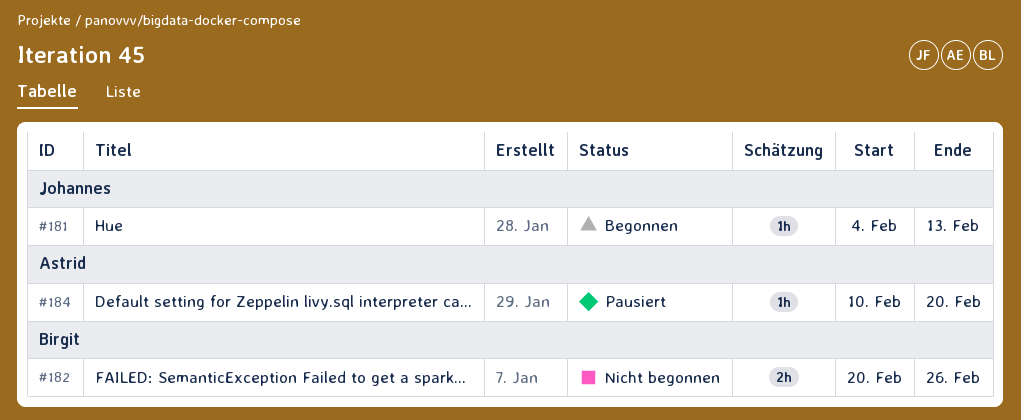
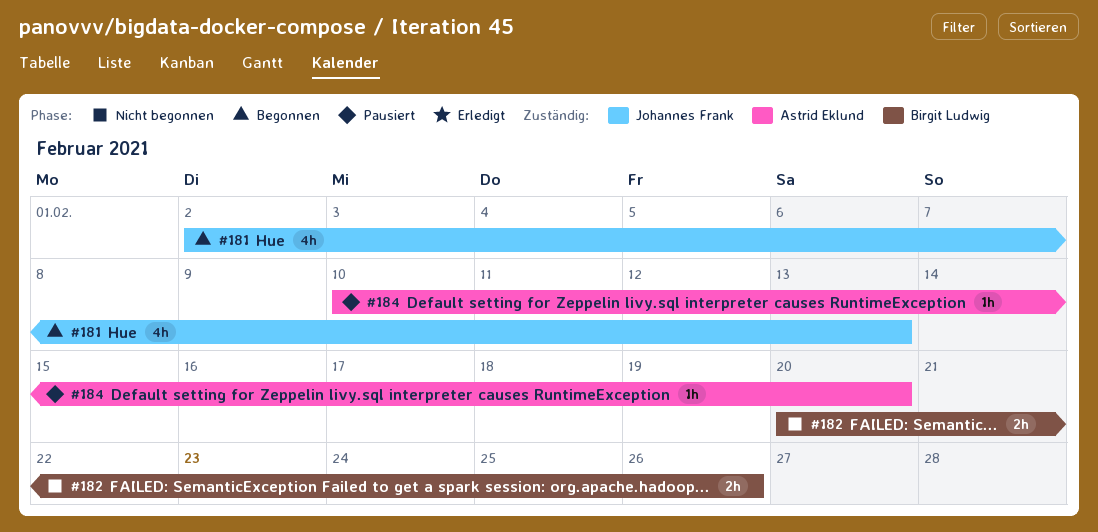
#181, estimate: 1h -> 4h
#181, start: Feb 4 -> Feb 2

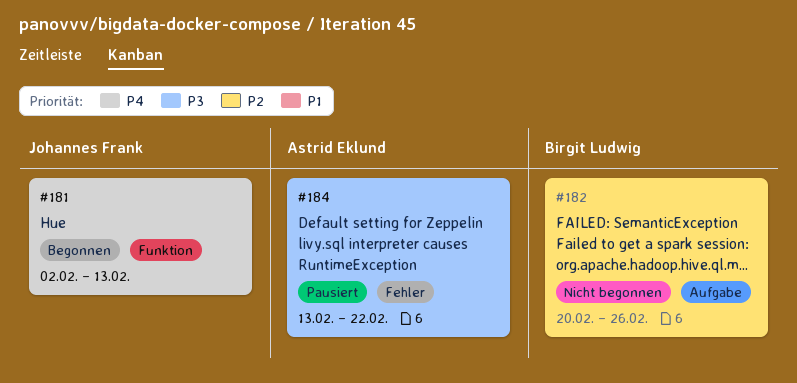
#184, start: Feb 10 -> Feb 13
#184, due: Feb 20 -> Feb 22

